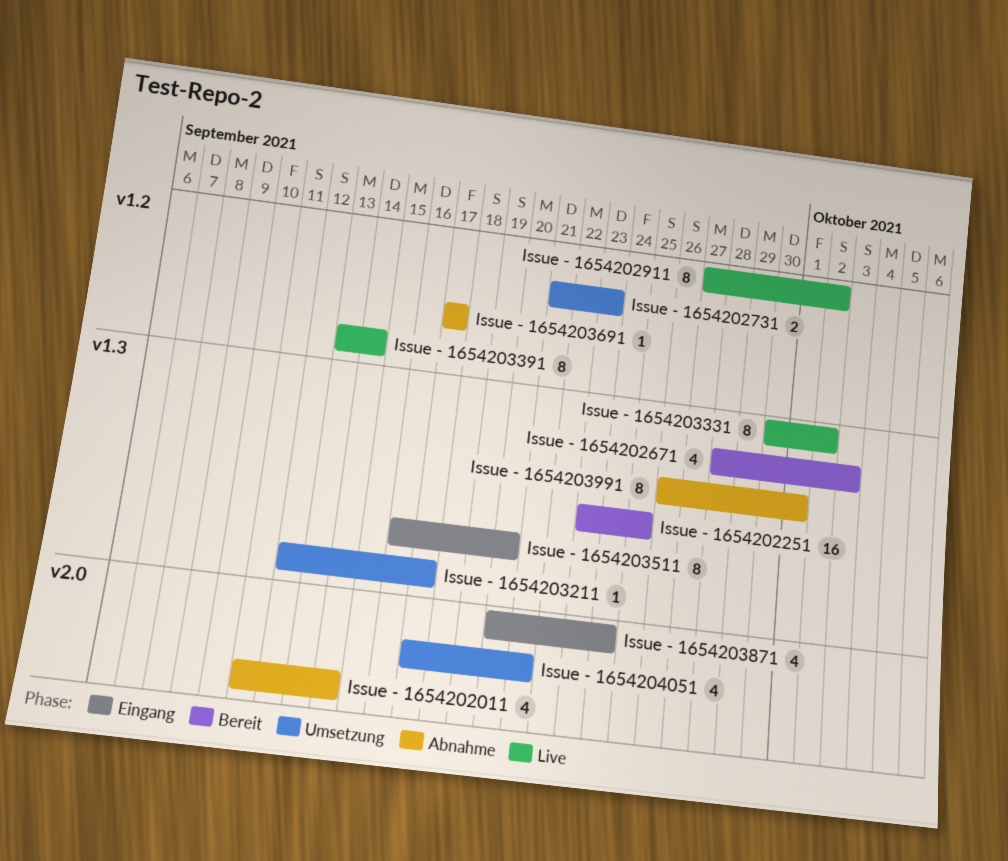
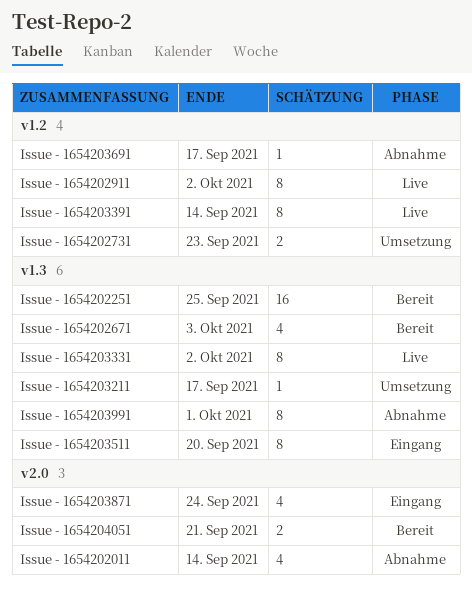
Issue - 1654204051, status: Umsetzung -> Bereit
Issue - 1654204051, estimate: 4 -> 2

